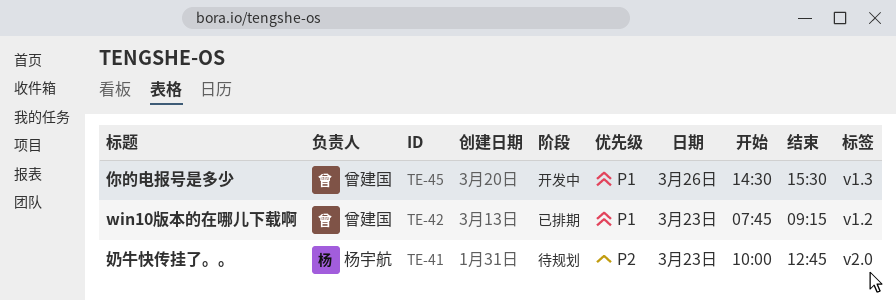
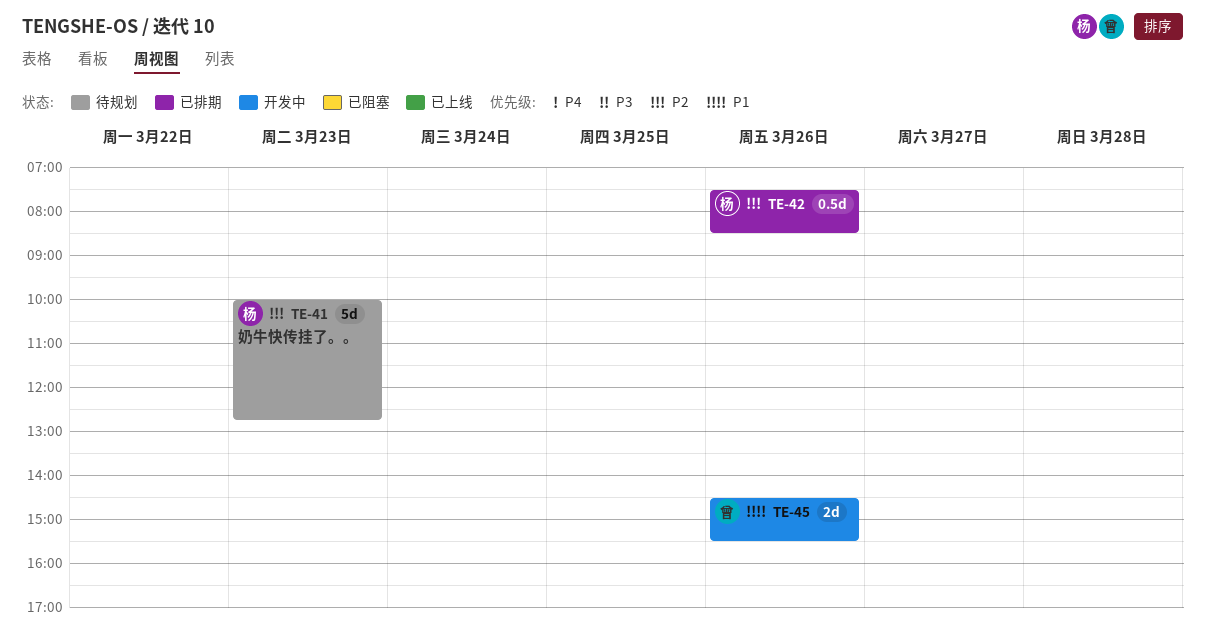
TE-42, owner: 曾建国 -> 杨宇航
TE-42, priority: P1 -> P2
TE-42, day: Mar 23 -> Mar 26
TE-42, begins: 07:45 -> 07:30
TE-42, ends: 09:15 -> 08:30

